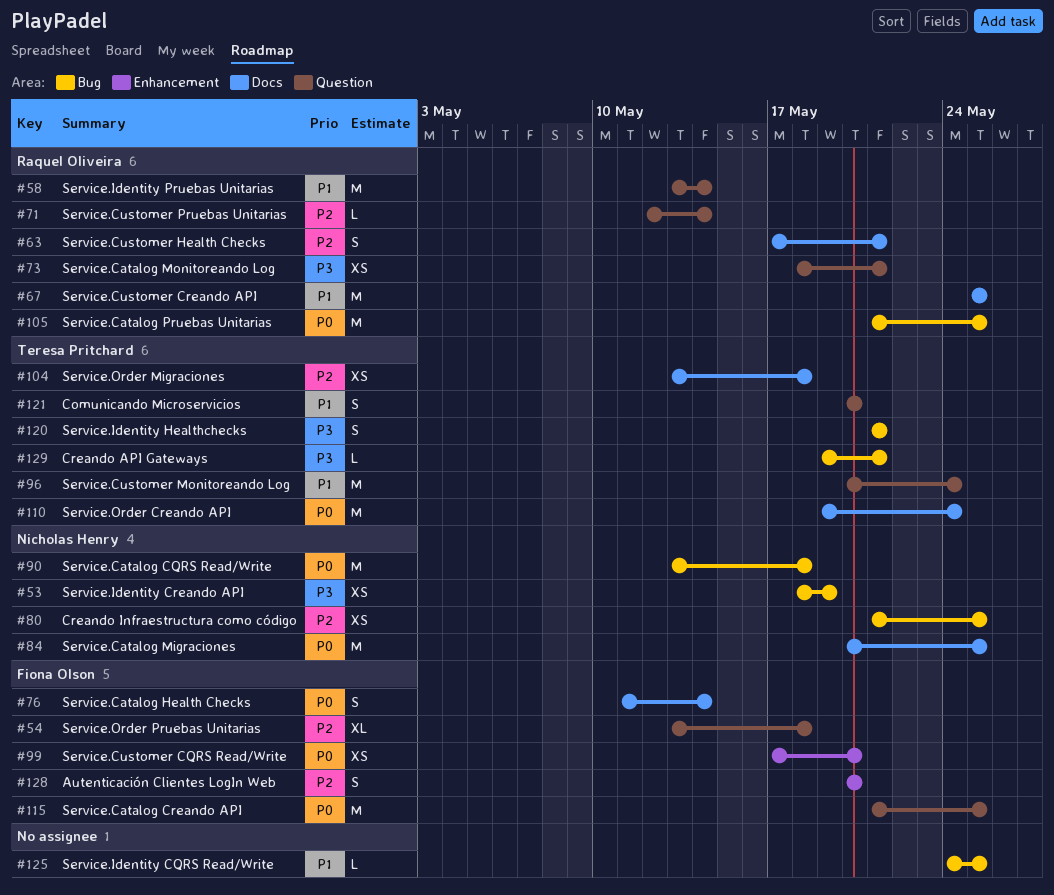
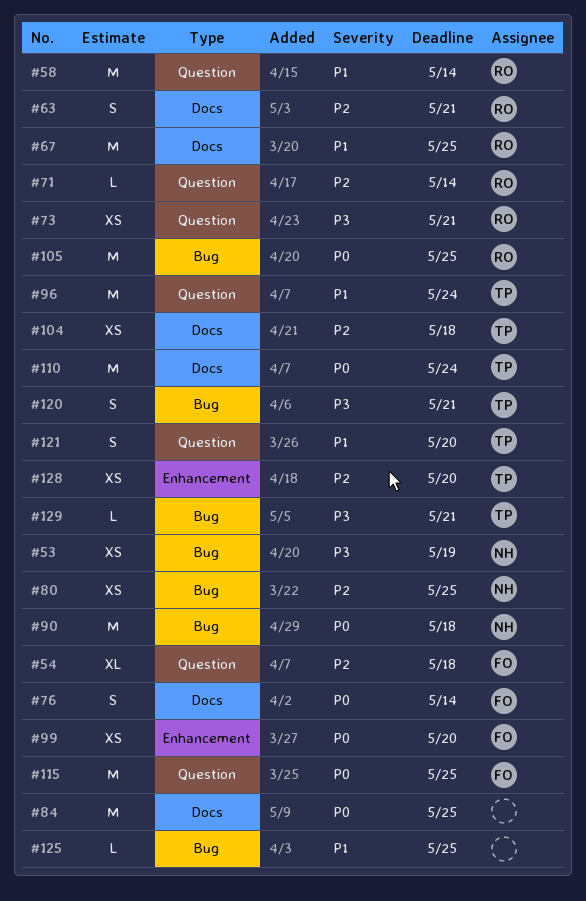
#84, owner: Nicholas Henry -> none
#128, owner: Fiona Olson -> Teresa Pritchard
#128, estimate: S -> XS

